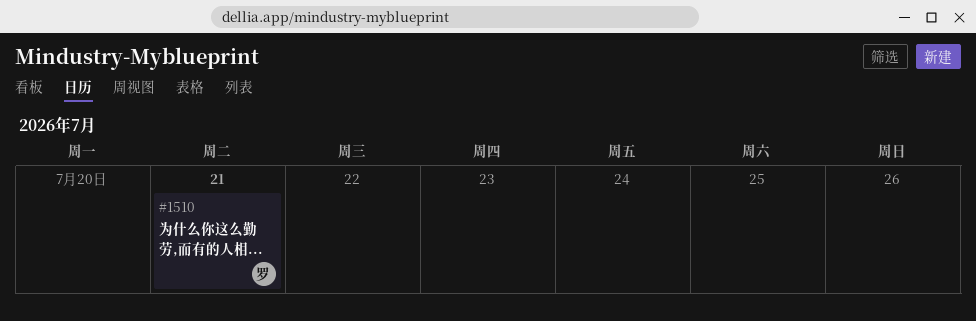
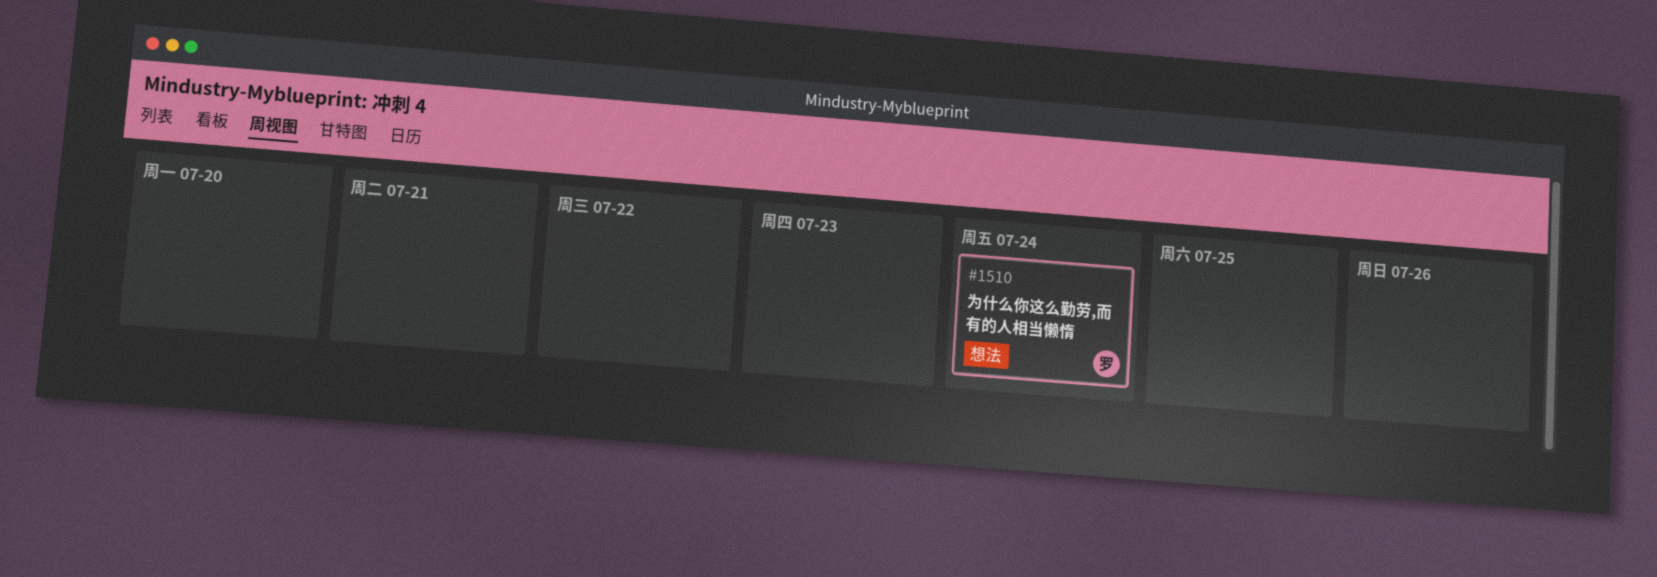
#1510, due: Jul 21 -> Jul 24

